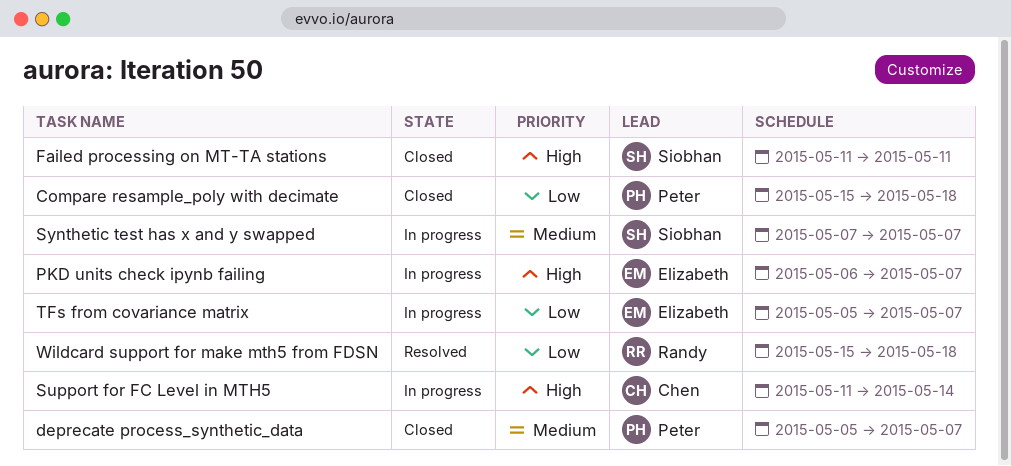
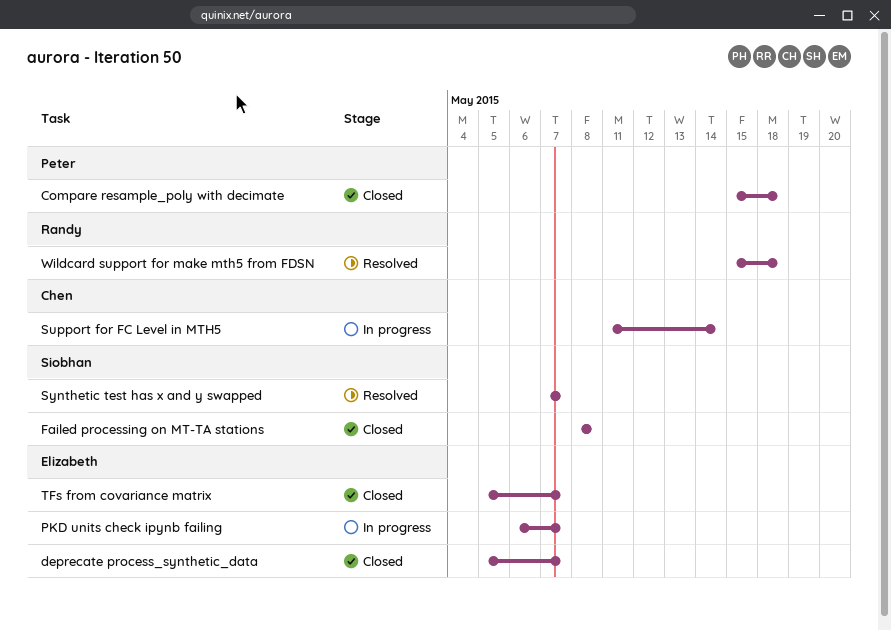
deprecate process_synthetic_data, owner: Peter -> Elizabeth
Failed processing on MT-TA stations, start: May 11 -> May 8
Failed processing on MT-TA stations, due: May 11 -> May 8
Synthetic test has x and y swapped, status: In progress -> Resolved
TFs from covariance matrix, status: In progress -> Closed

